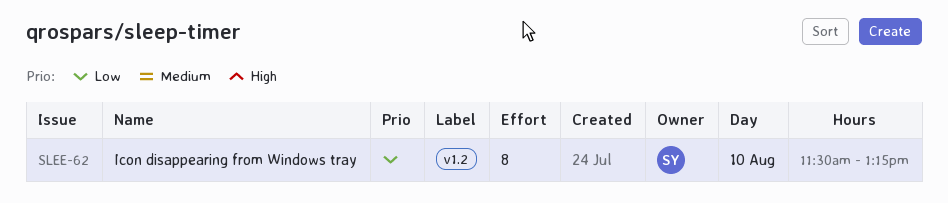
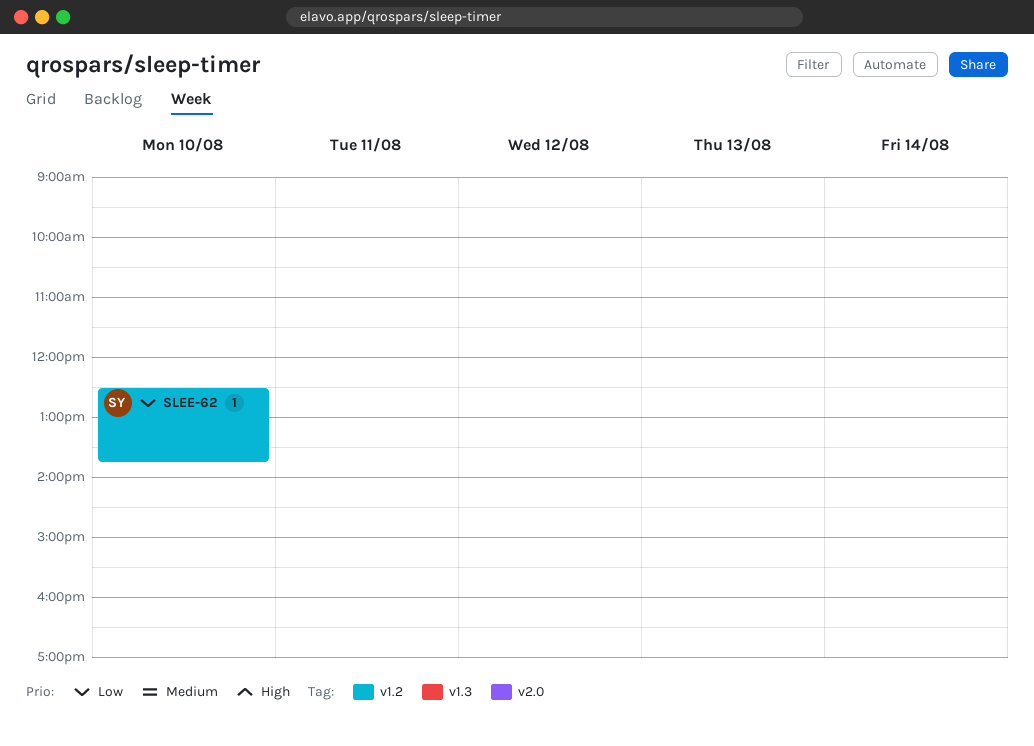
SLEE-62, estimate: 8 -> 1
SLEE-62, begins: 11:30 -> 12:30
SLEE-62, ends: 13:15 -> 13:45

